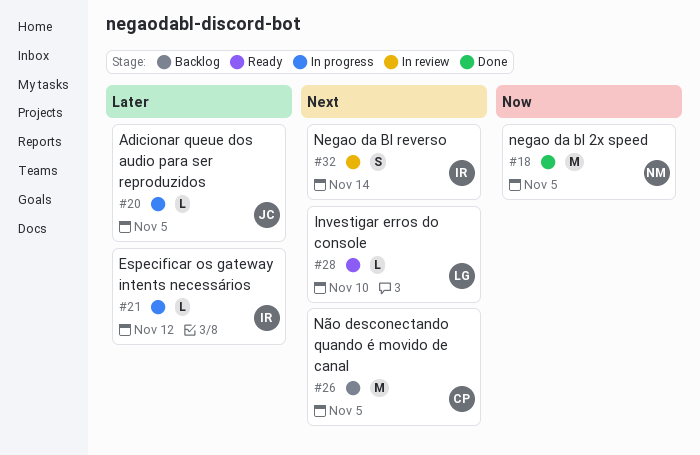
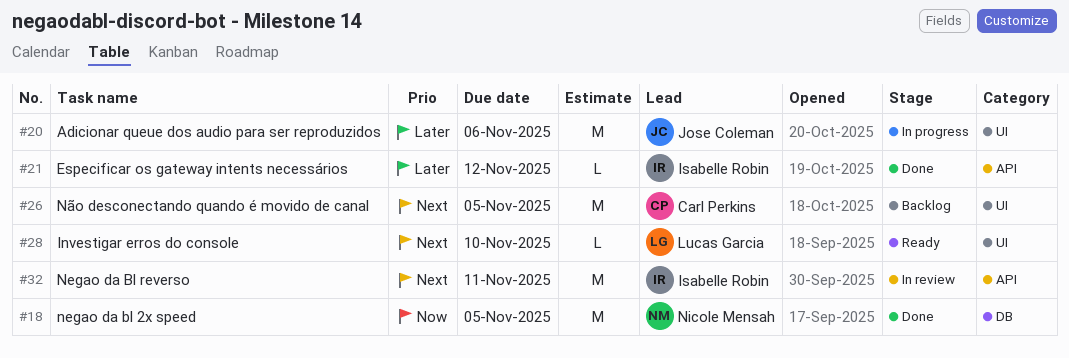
#20, estimate: L -> M
#20, due: Nov 5 -> Nov 6
#21, status: In progress -> Done
#32, estimate: S -> M
#32, due: Nov 14 -> Nov 11

